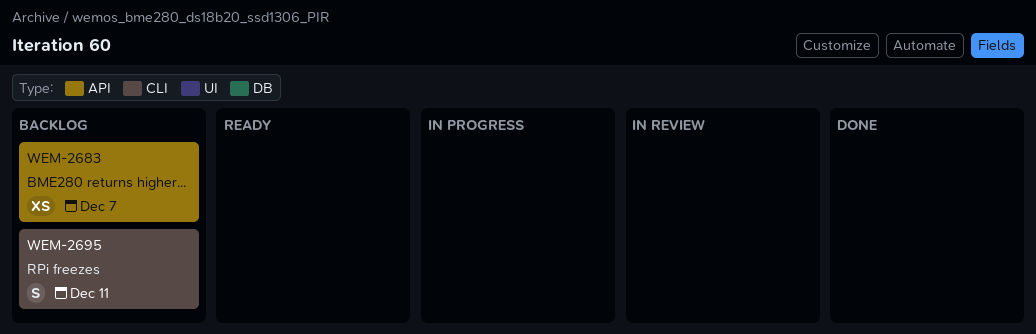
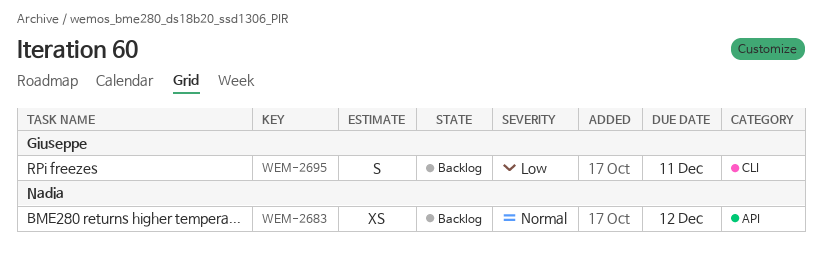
WEM-2683, due: Dec 7 -> Dec 12

